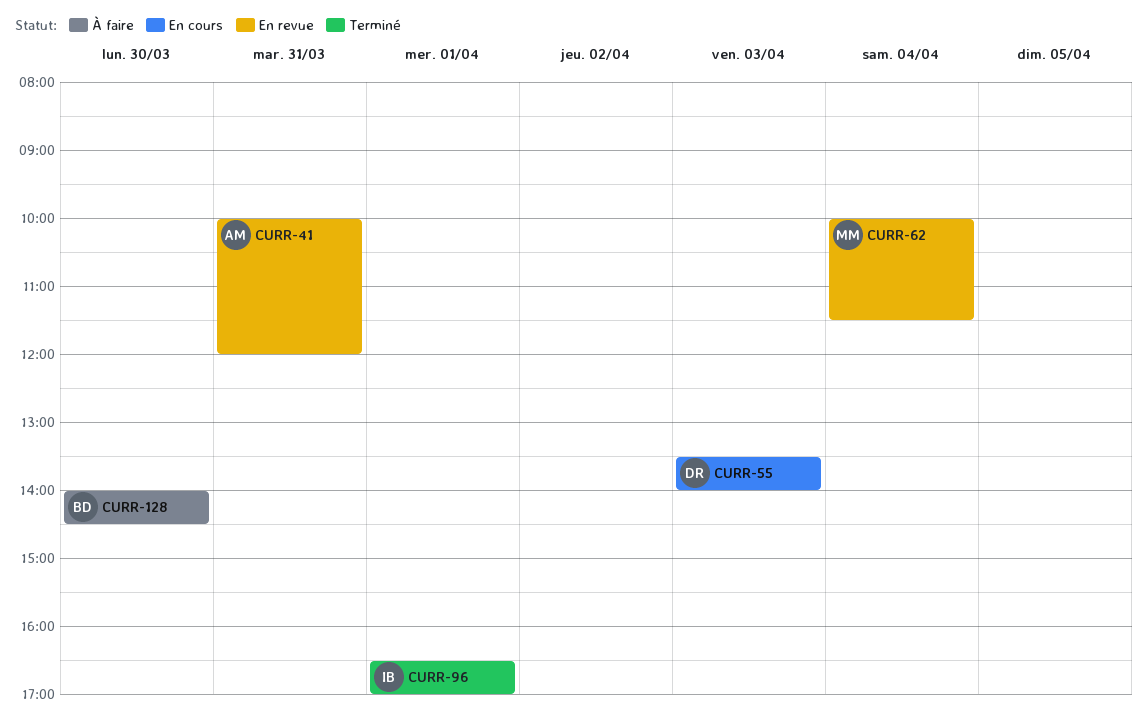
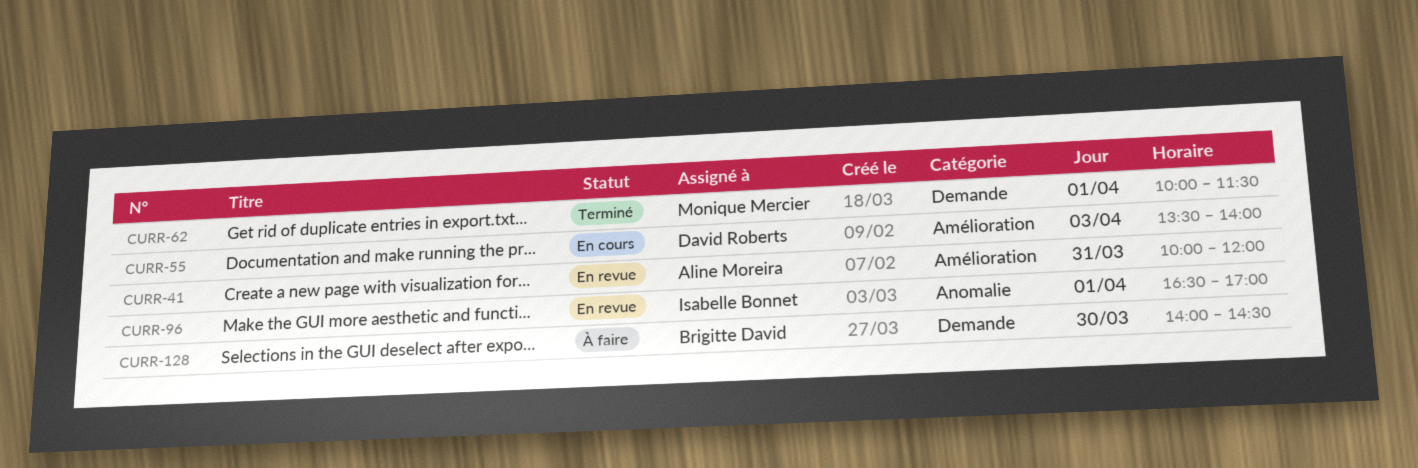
CURR-62, status: En revue -> Terminé
CURR-62, day: Apr 4 -> Apr 1
CURR-96, status: Terminé -> En revue

